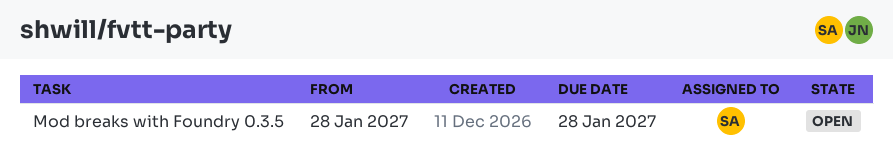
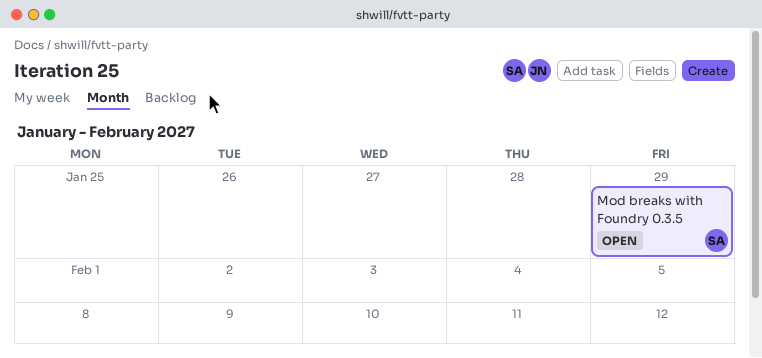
Mod breaks with Foundry 0.3.5, due: Jan 28 -> Jan 29

